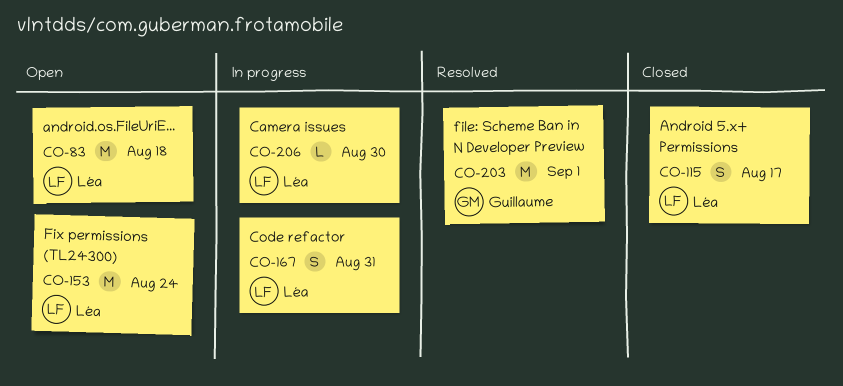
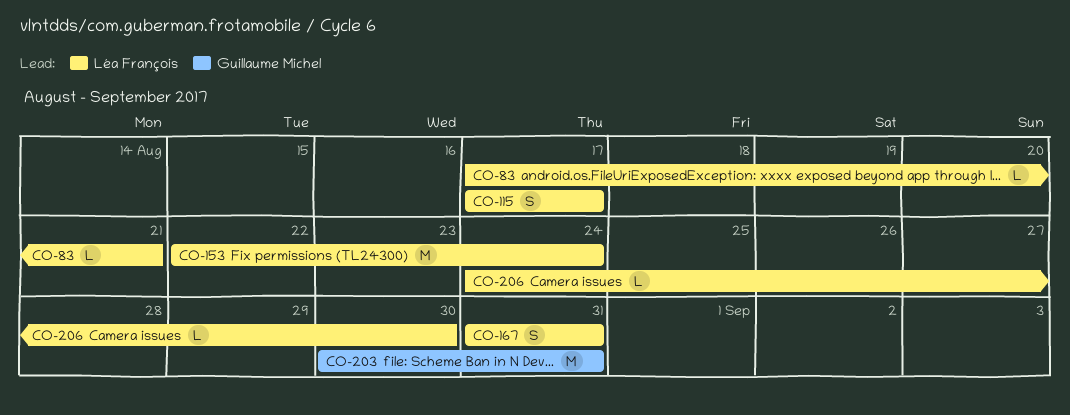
CO-83, estimate: M -> L
CO-83, due: Aug 18 -> Aug 21
CO-203, due: Sep 1 -> Aug 31

